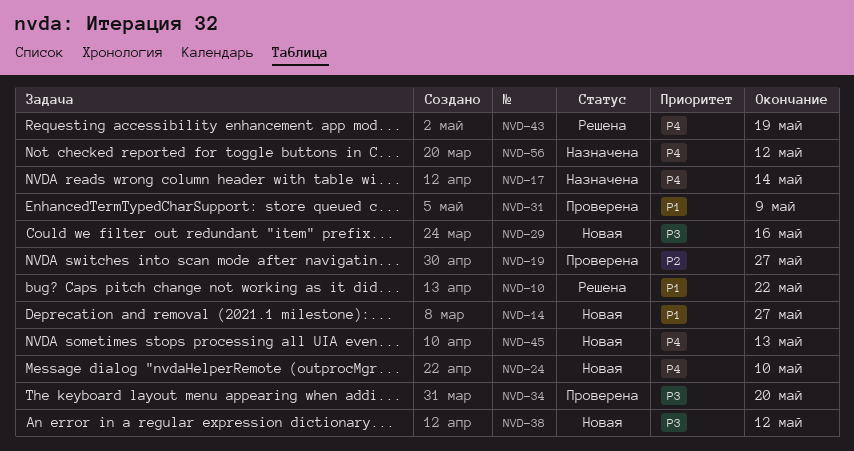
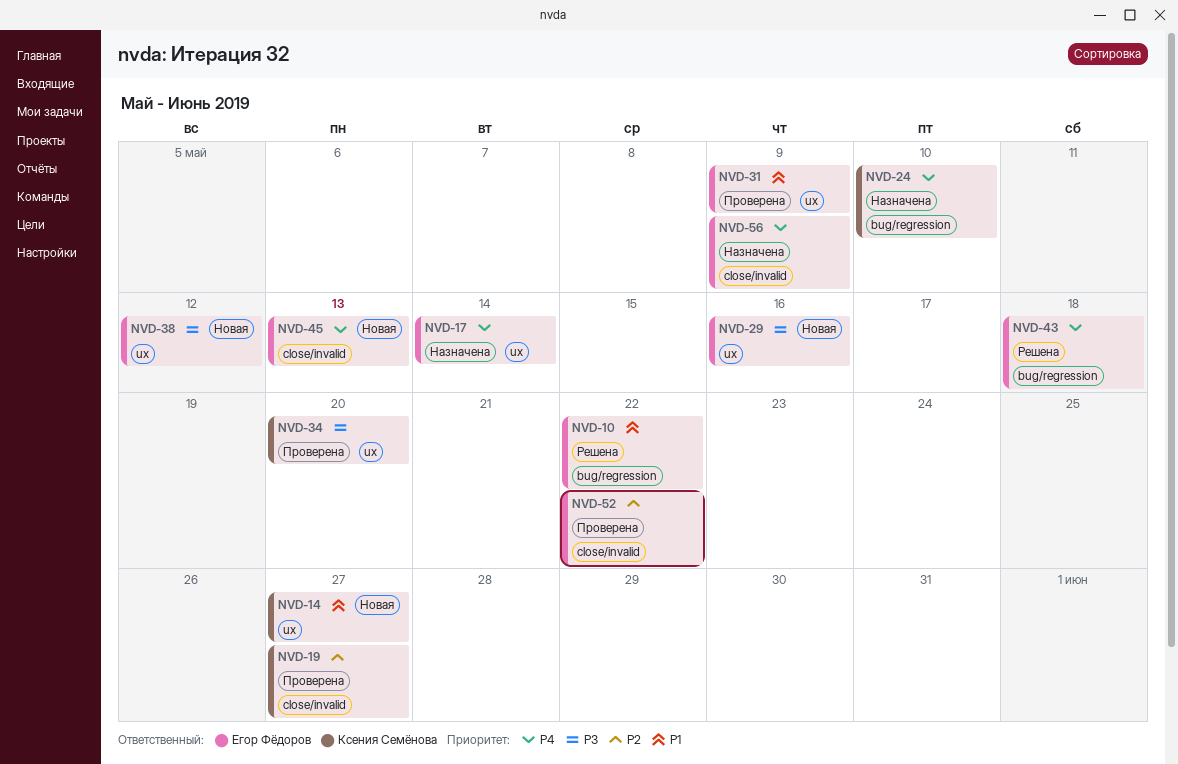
NVD-24, status: Новая -> Назначена
NVD-43, due: May 19 -> May 18
NVD-52: none -> present
NVD-56, due: May 12 -> May 9

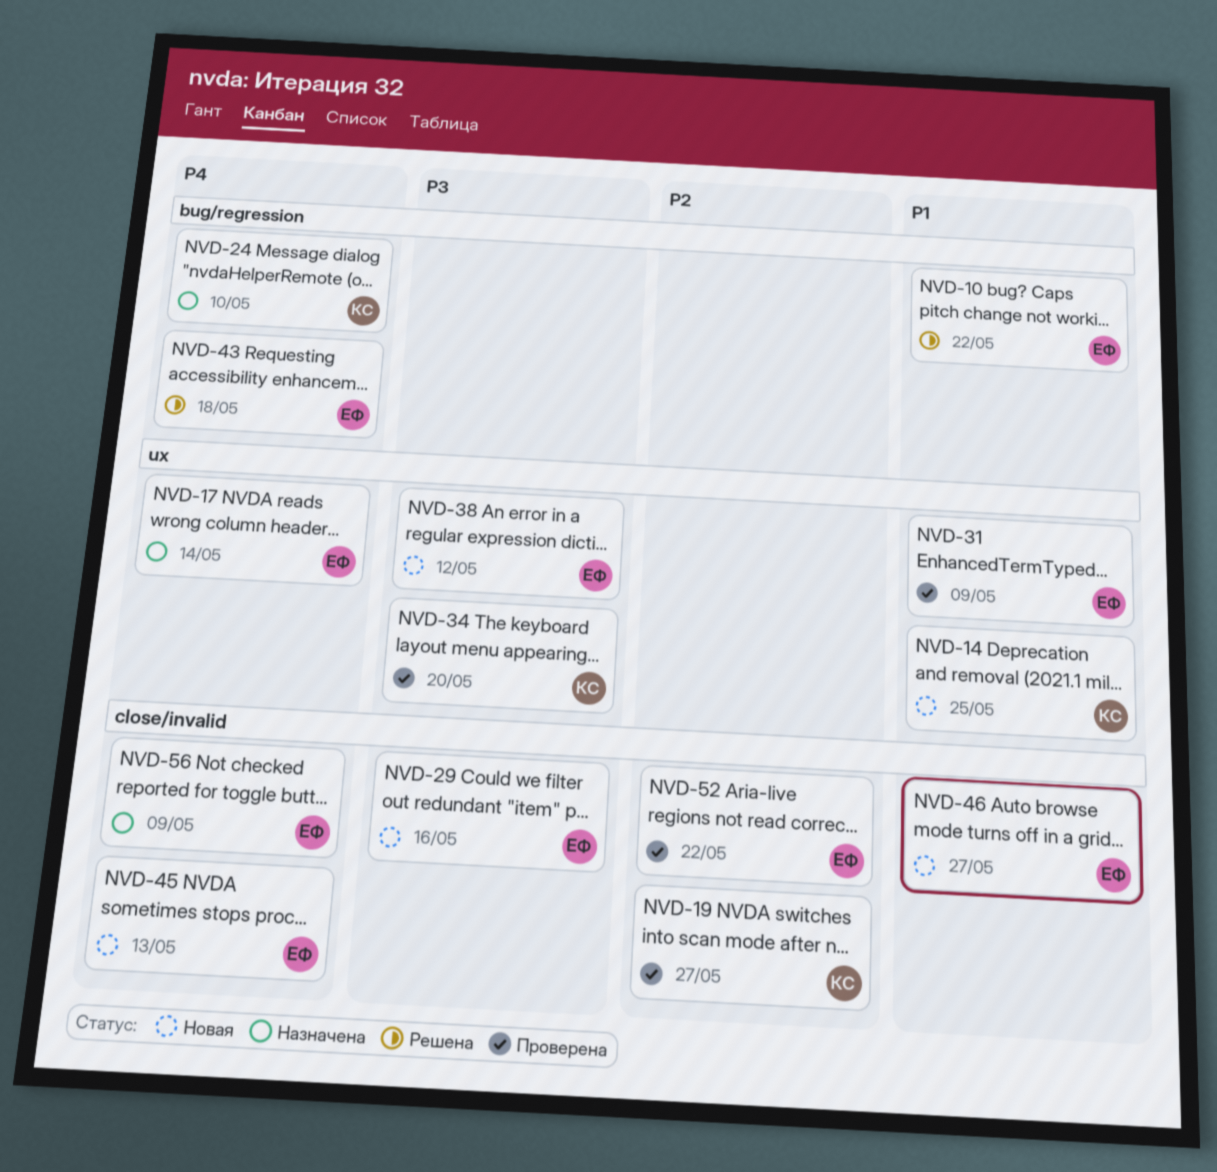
NVD-14, due: May 27 -> May 25
NVD-29, label: ux -> close/invalid
NVD-46: none -> present

